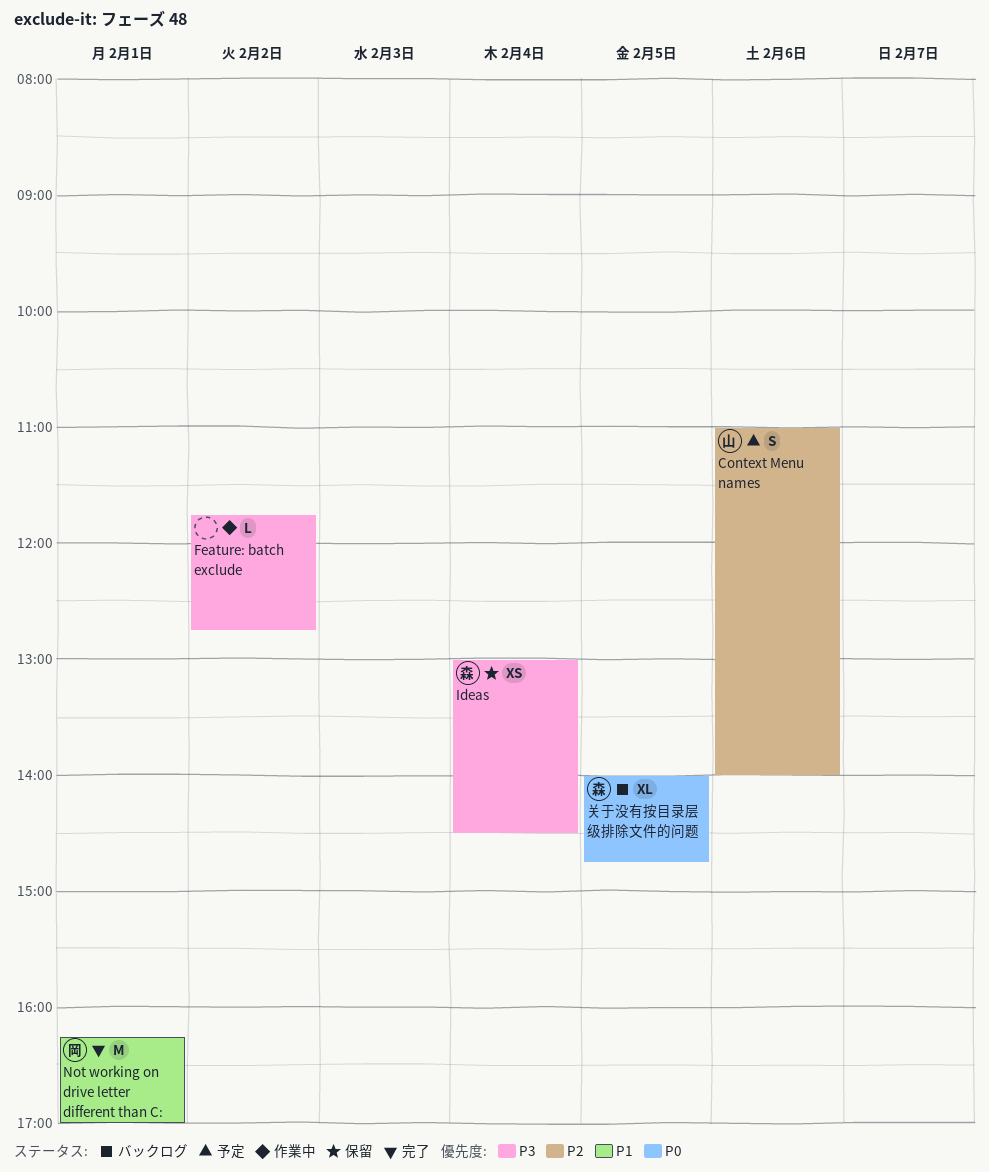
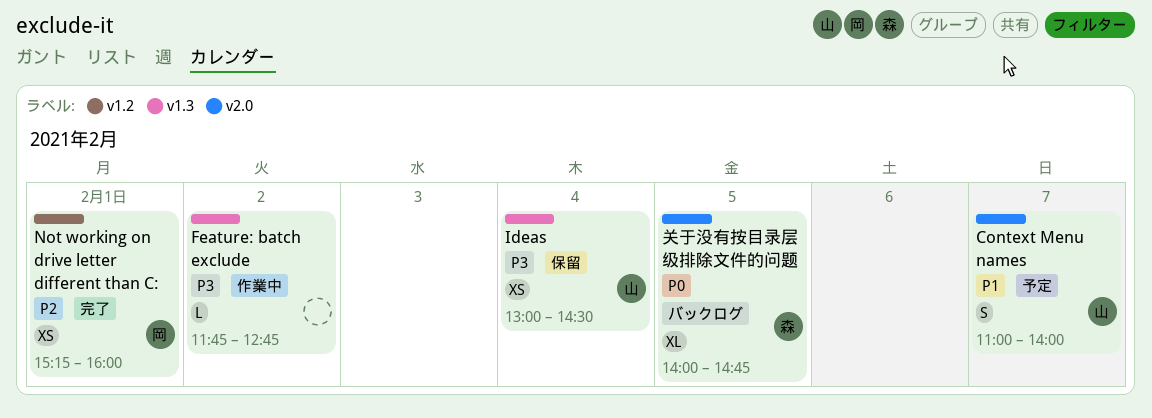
Context Menu names, priority: P2 -> P1
Context Menu names, day: Feb 6 -> Feb 7
Ideas, owner: 森 -> 山
Not working on drive letter different than C:, priority: P1 -> P2
Not working on drive letter different than C:, estimate: M -> XS
Not working on drive letter different than C:, begins: 16:15 -> 15:15
Not working on drive letter different than C:, ends: 17:00 -> 16:00

